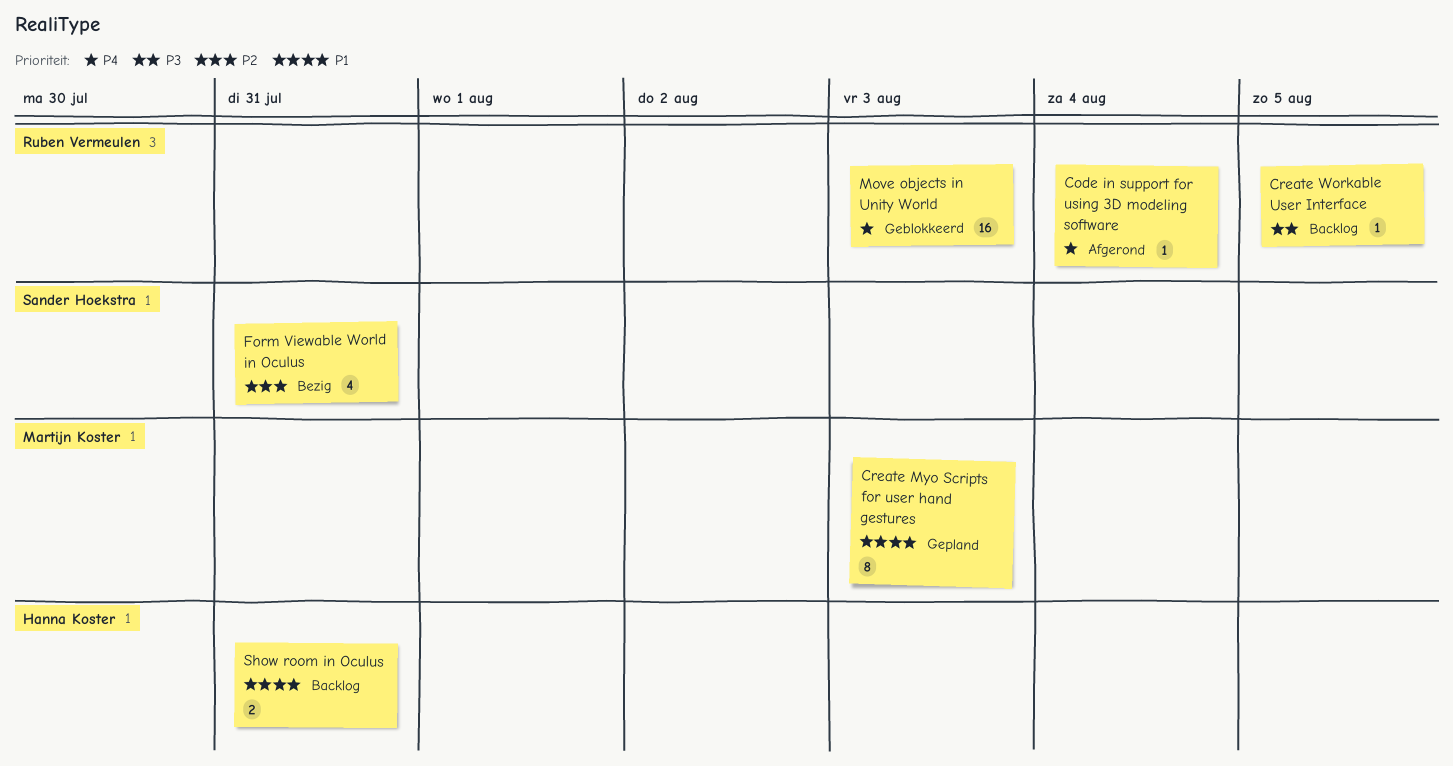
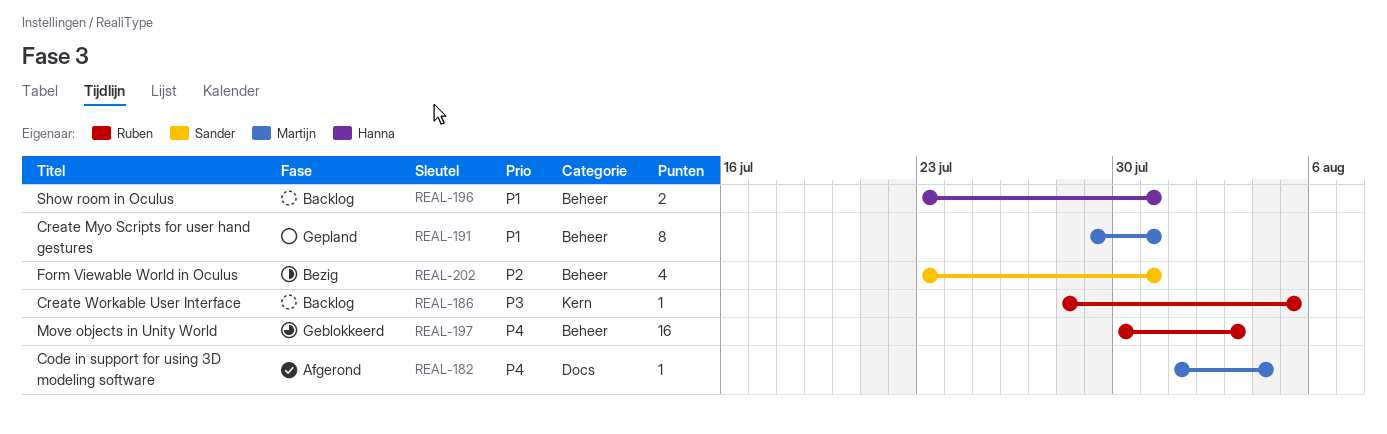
Code in support for using 3D modeling software, owner: Ruben Vermeulen -> Martijn Koster
Create Myo Scripts for user hand gestures, due: Aug 3 -> Jul 31

